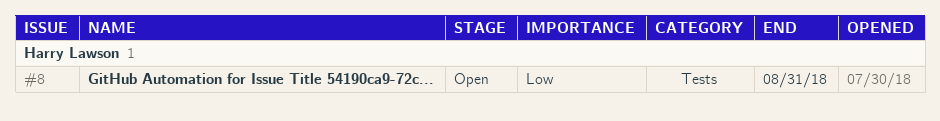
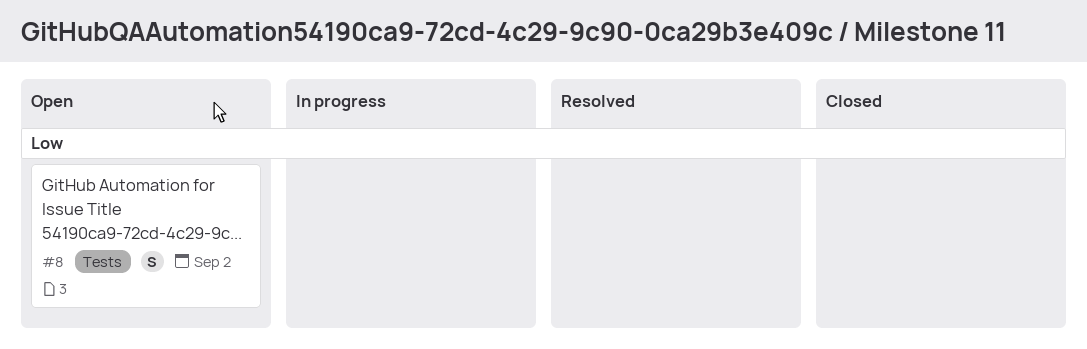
#8, due: Aug 31 -> Sep 2

